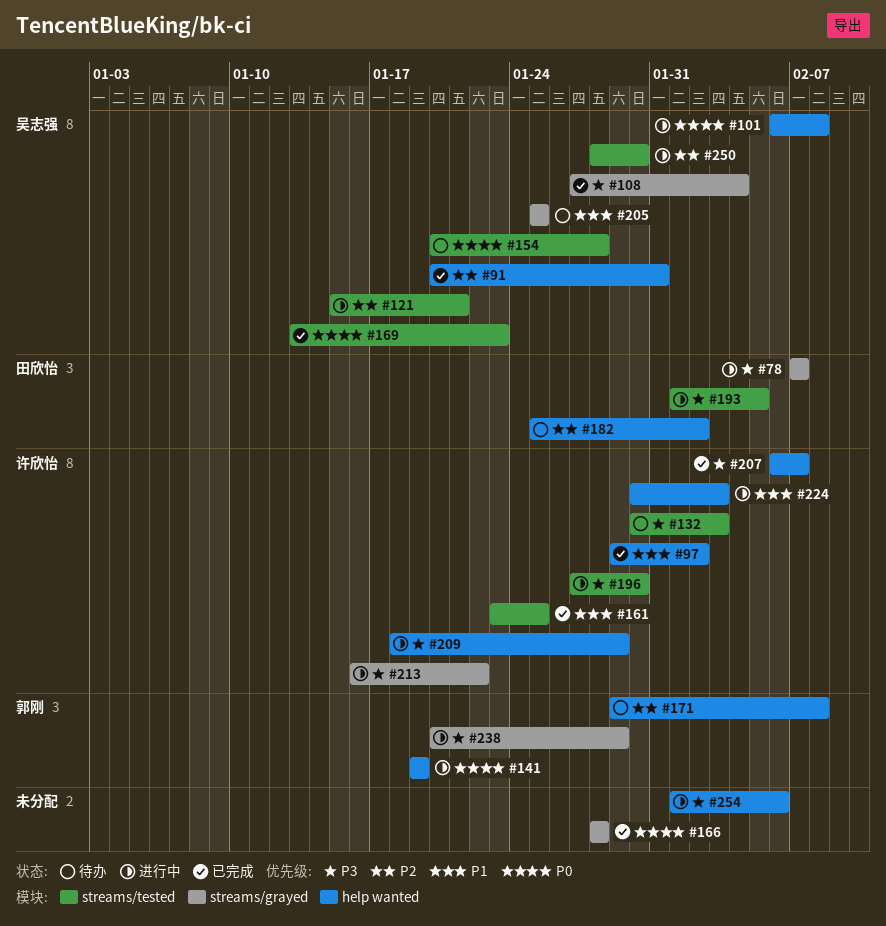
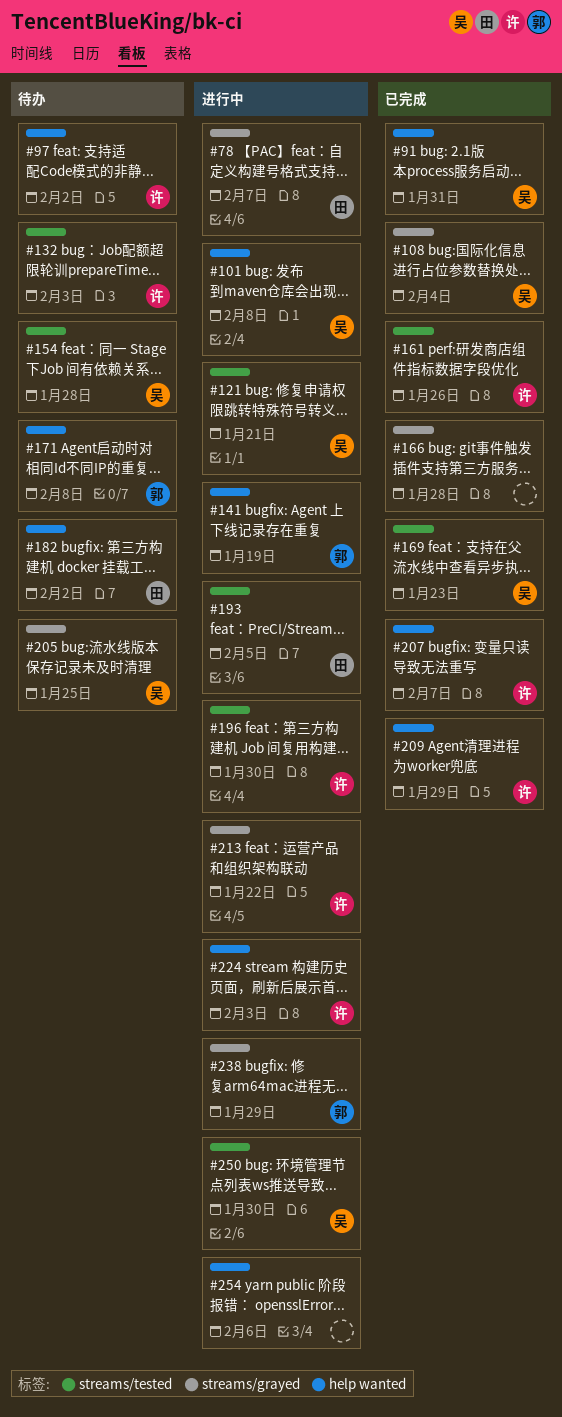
#97, status: 已完成 -> 待办
#161, due: Jan 25 -> Jan 26
#209, status: 进行中 -> 已完成

